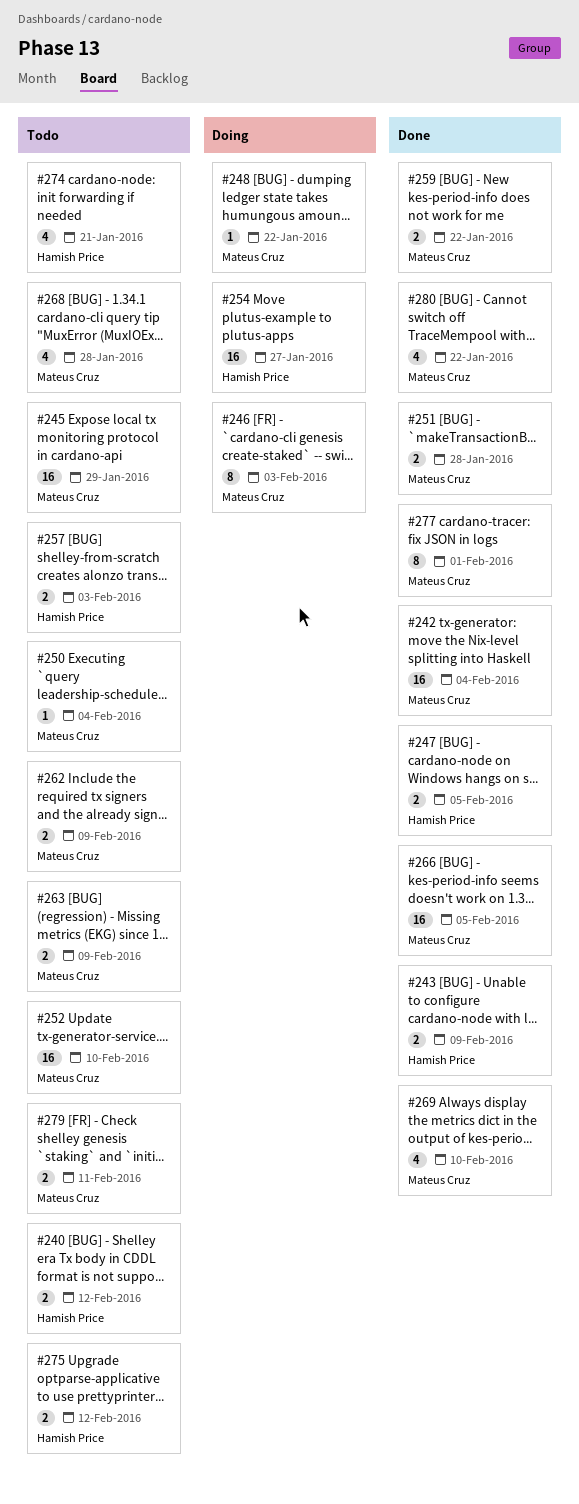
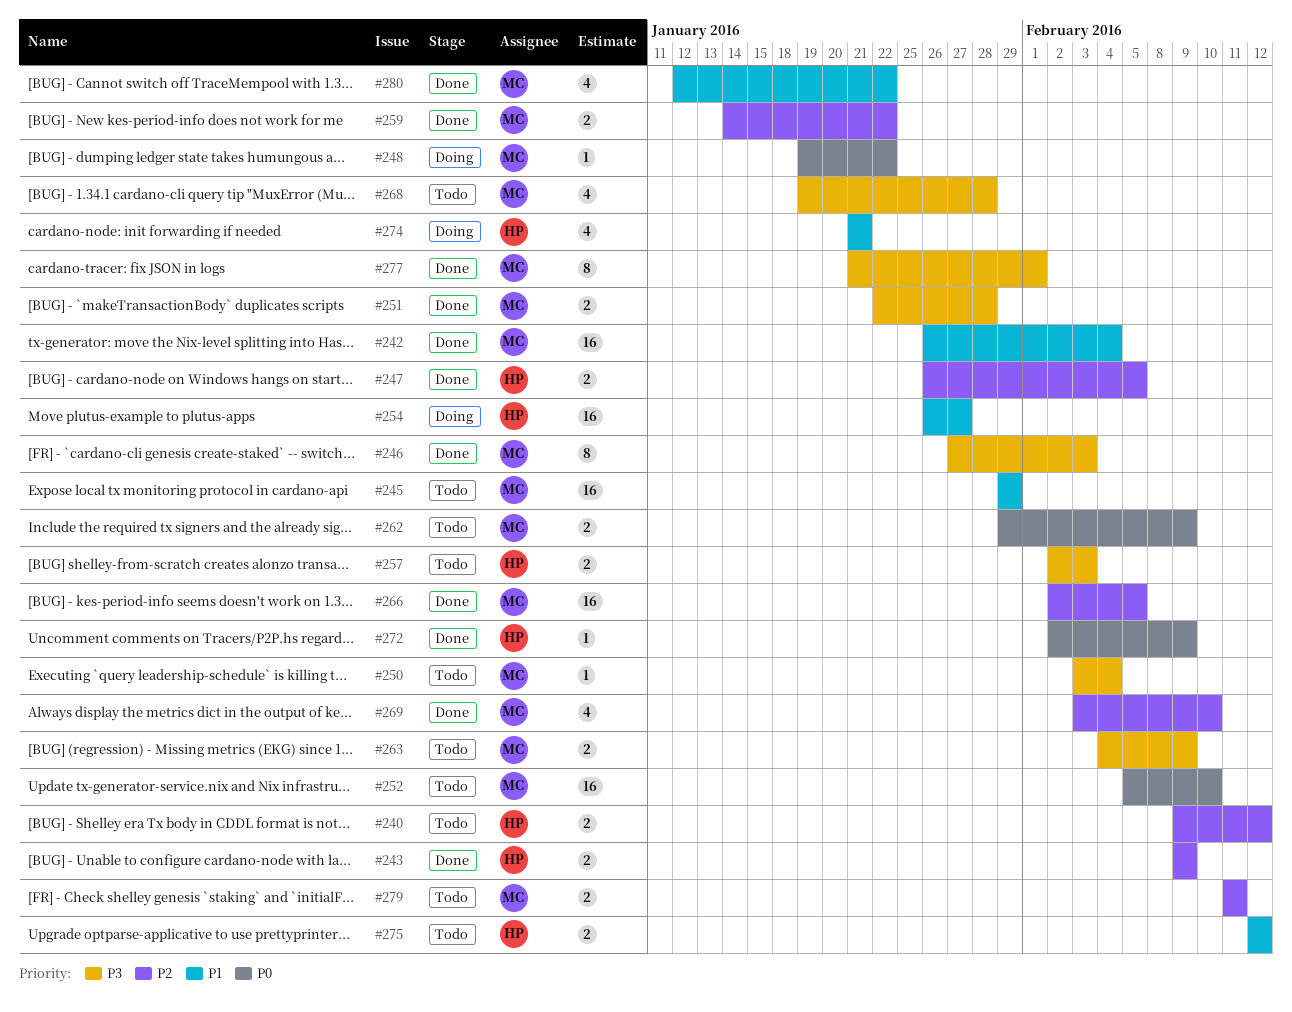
#246, status: Doing -> Done
#272: none -> present
#274, status: Todo -> Doing

